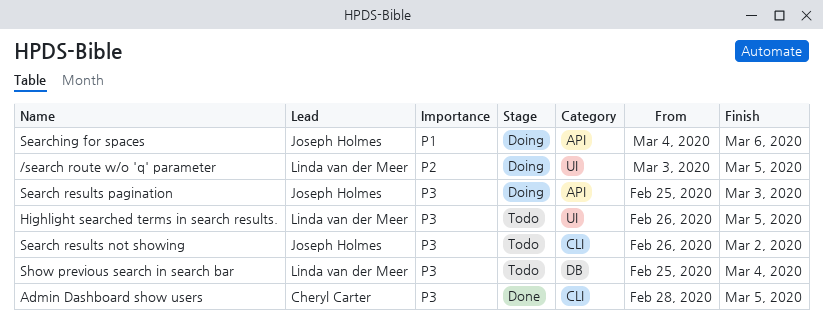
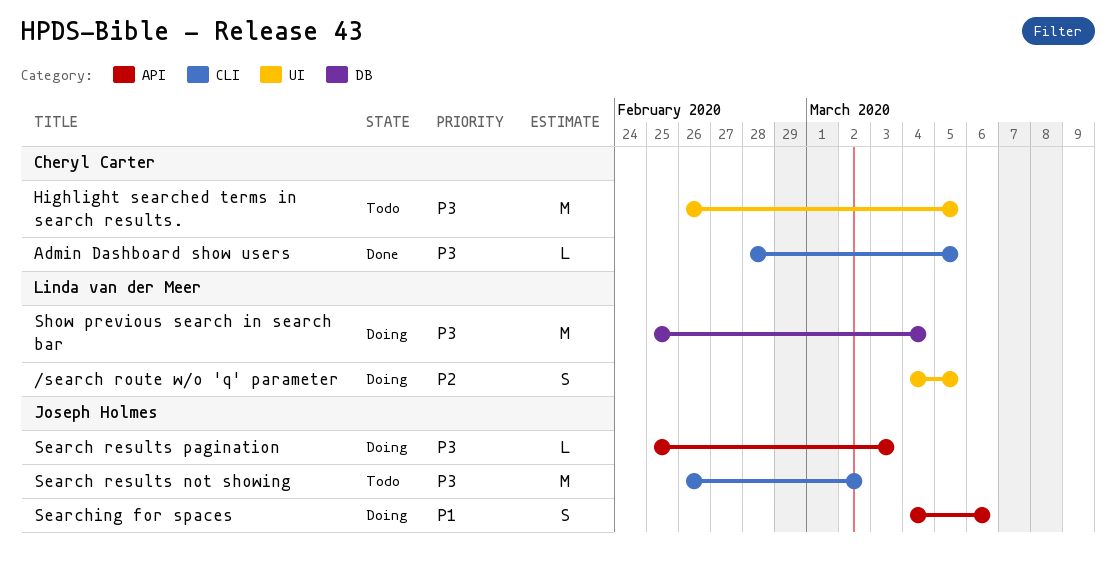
/search route w/o 'q' parameter, start: Mar 3 -> Mar 4
Highlight searched terms in search results., owner: Linda van der Meer -> Cheryl Carter
Show previous search in search bar, status: Todo -> Doing

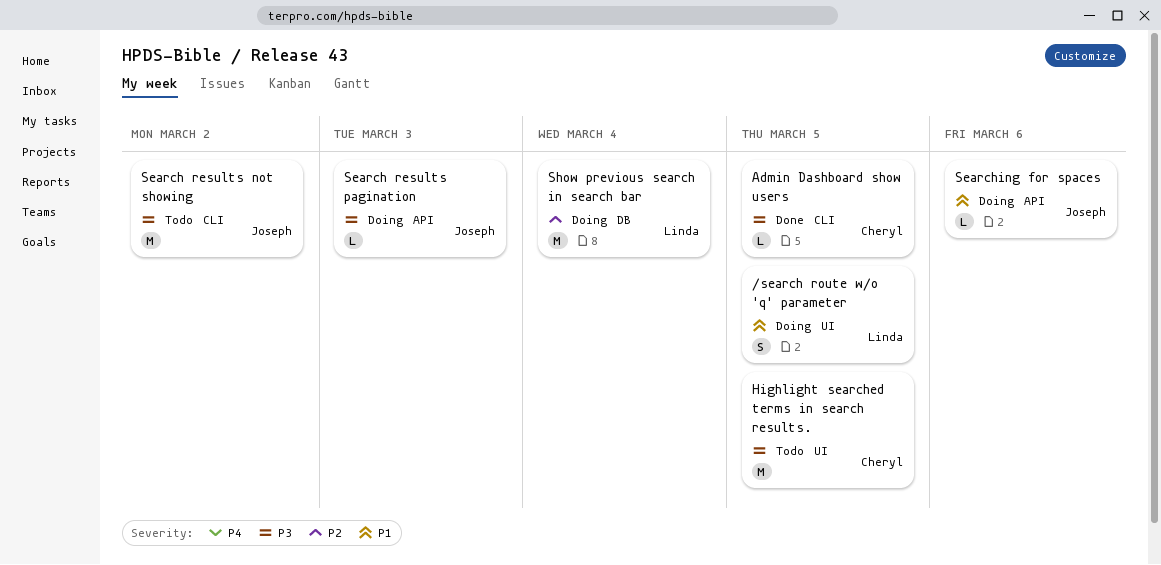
/search route w/o 'q' parameter, priority: P2 -> P1
Searching for spaces, estimate: S -> L
Show previous search in search bar, priority: P3 -> P2

